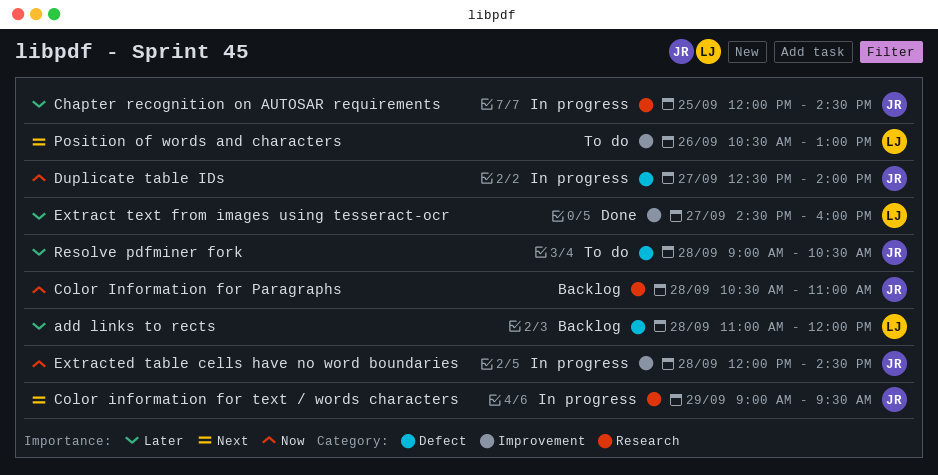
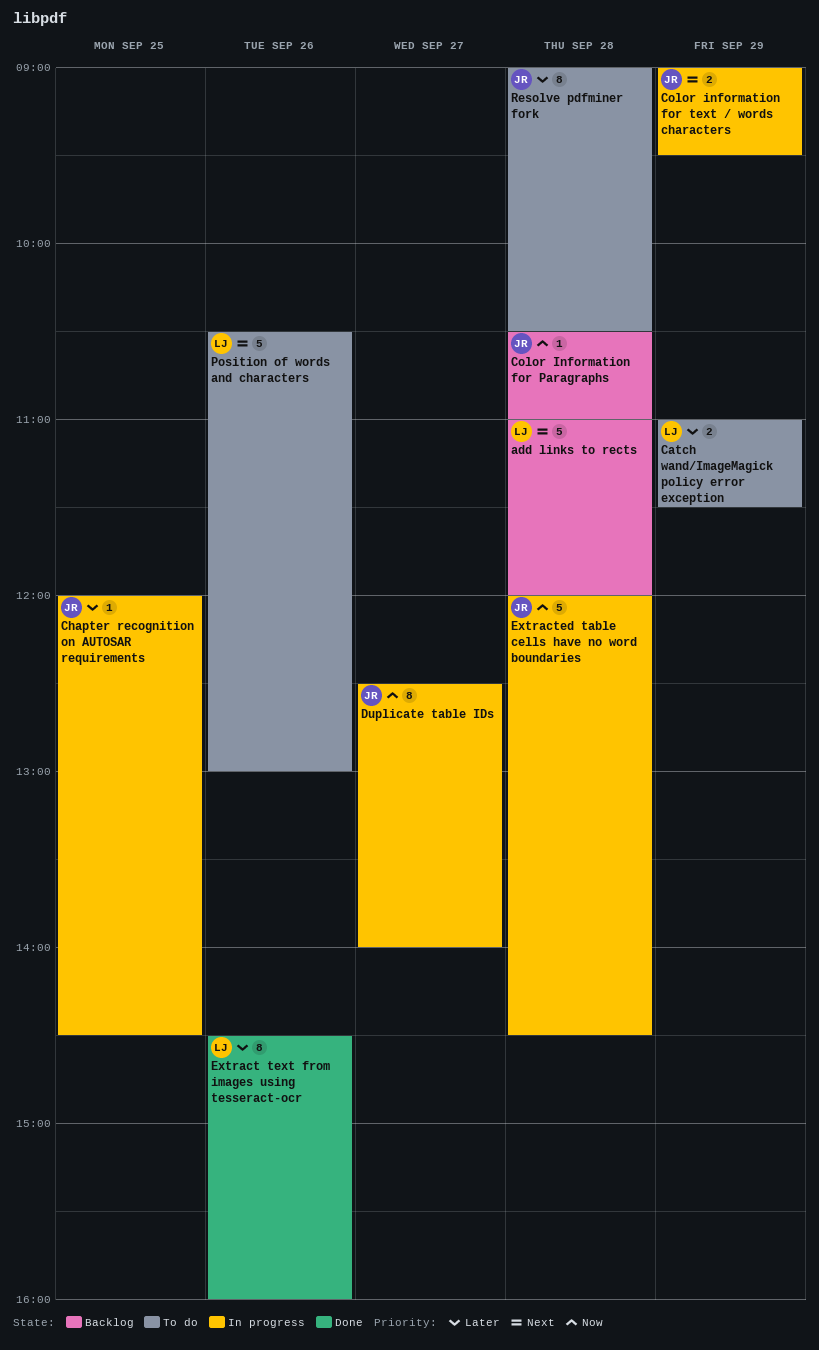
add links to rects, priority: Later -> Next
Catch wand/ImageMagick policy error exception: none -> present
Extract text from images using tesseract-ocr, day: Sep 27 -> Sep 26

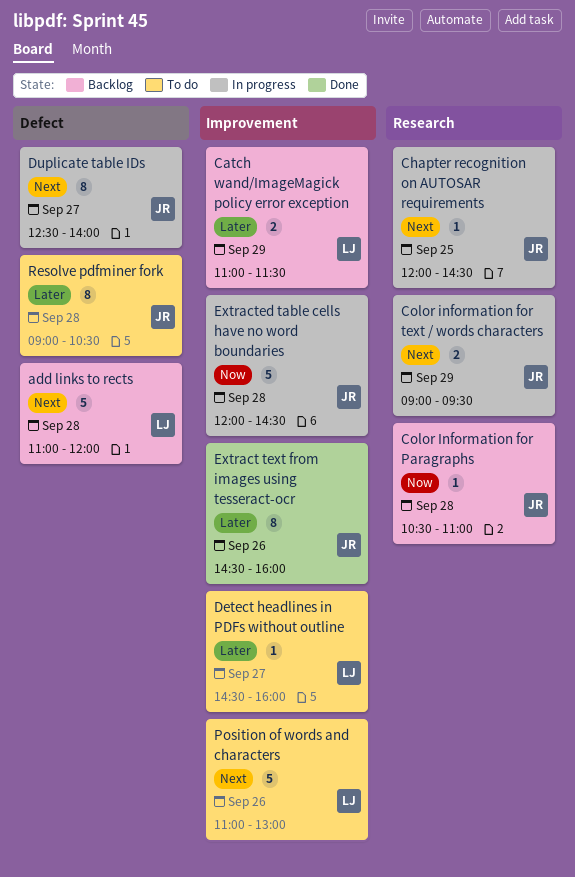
Catch wand/ImageMagick policy error exception, status: To do -> Backlog
Chapter recognition on AUTOSAR requirements, priority: Later -> Next
Detect headlines in PDFs without outline: none -> present
Duplicate table IDs, priority: Now -> Next
Extract text from images using tesseract-ocr, owner: LJ -> JR
Position of words and characters, begins: 10:30 -> 11:00

